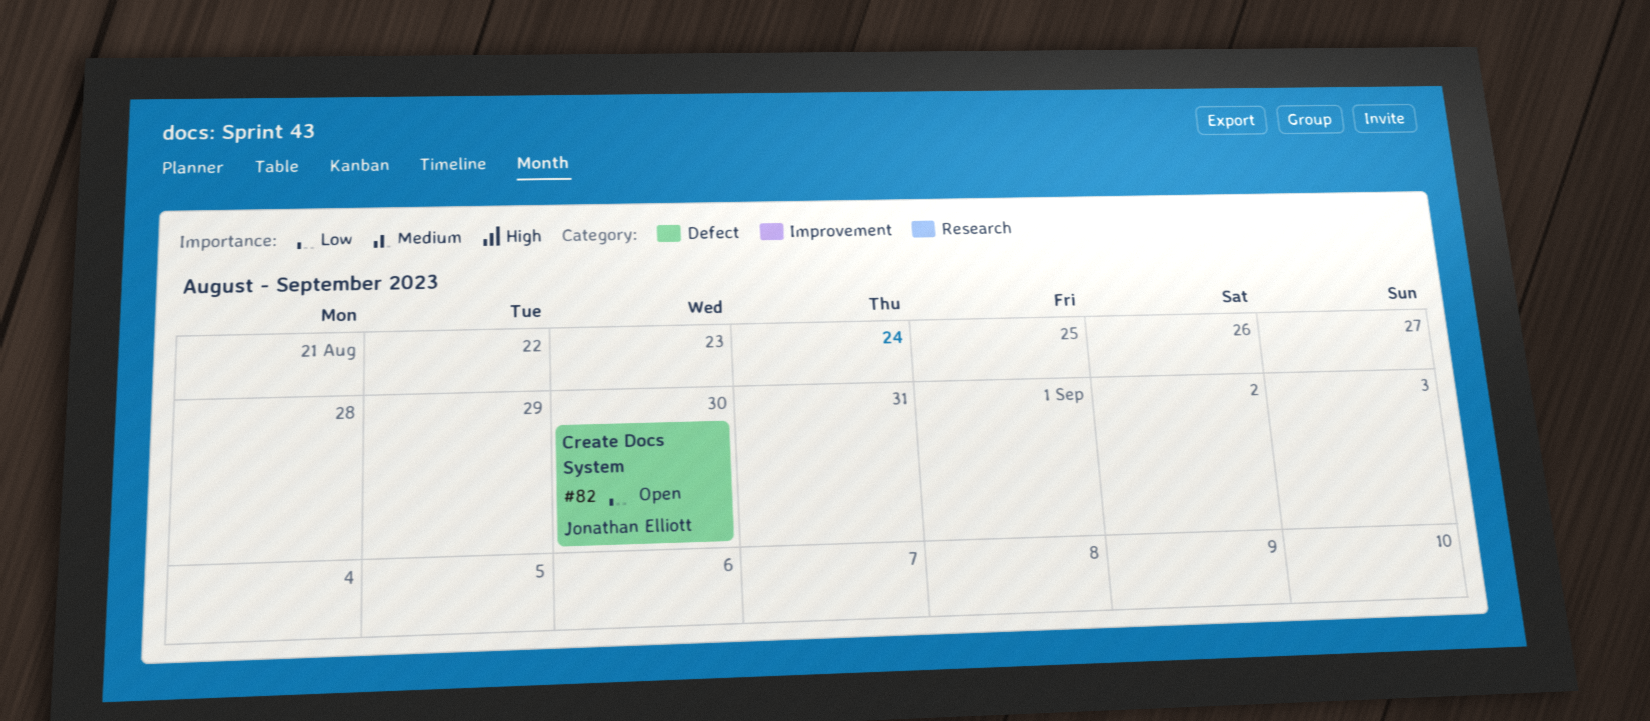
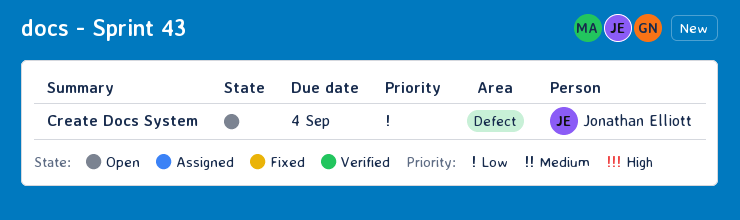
Create Docs System, due: Aug 30 -> Sep 4

